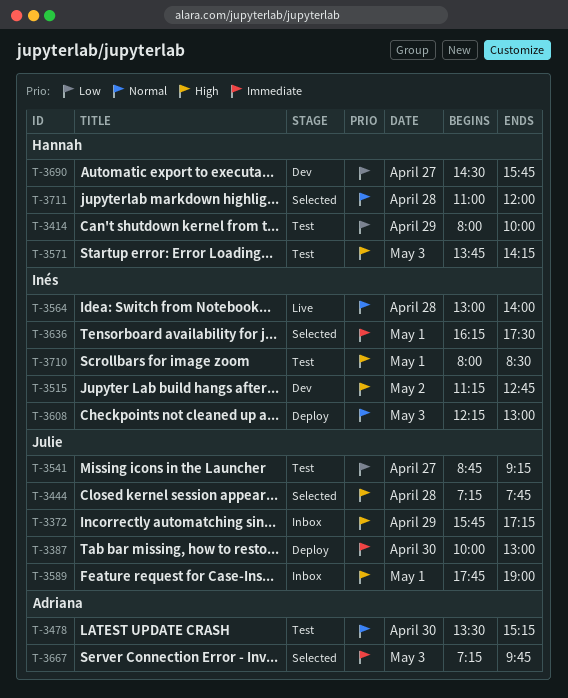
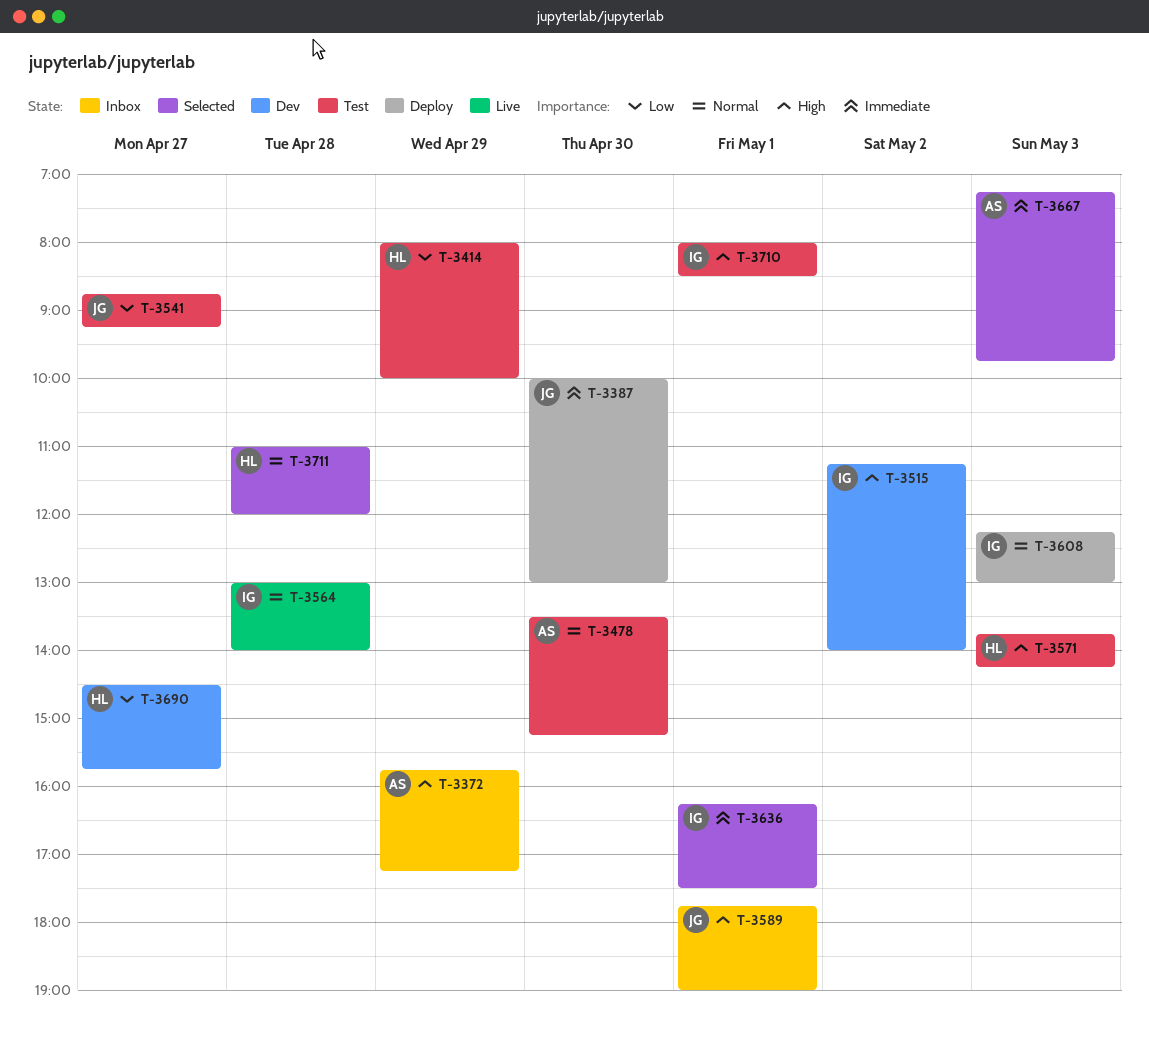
T-3372, owner: Julie -> Adriana
T-3444: present -> none
T-3515, ends: 12:45 -> 14:00

